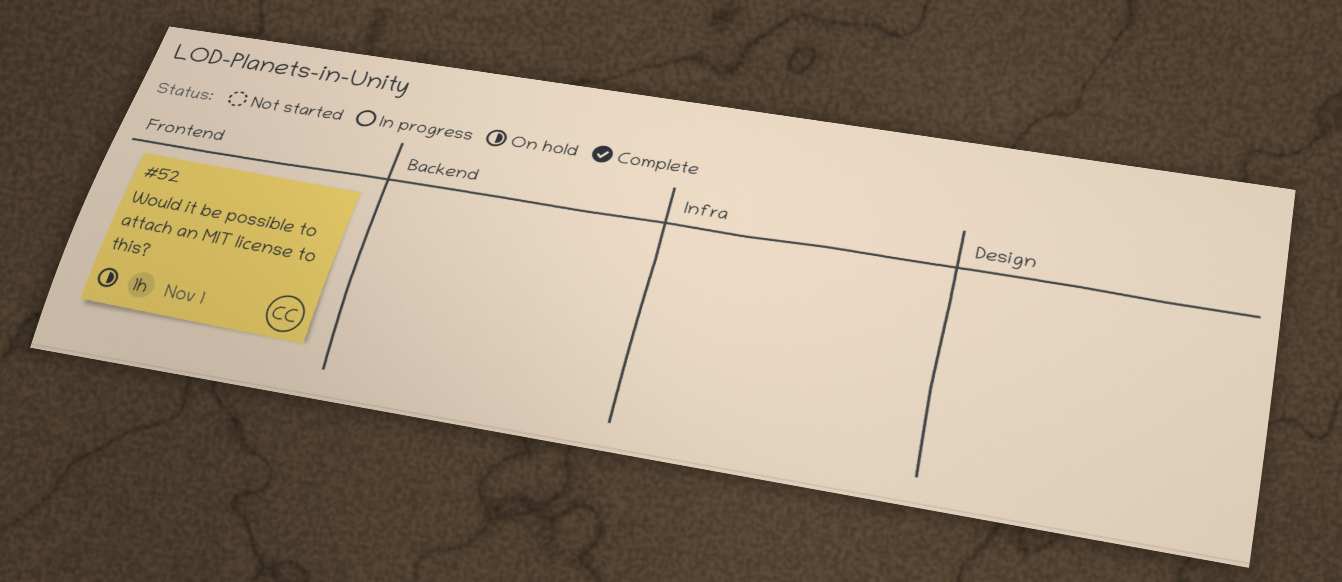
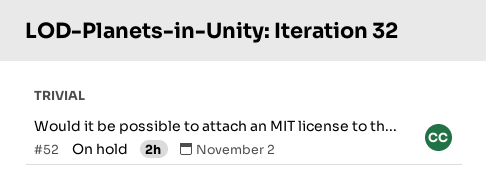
#52, estimate: 1h -> 2h
#52, due: Nov 1 -> Nov 2

